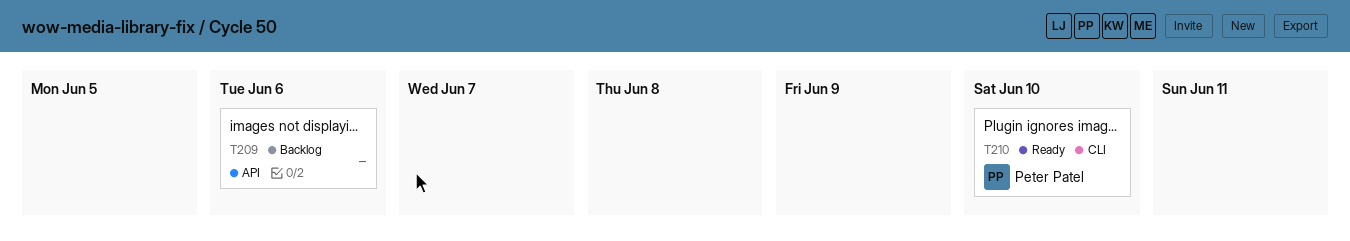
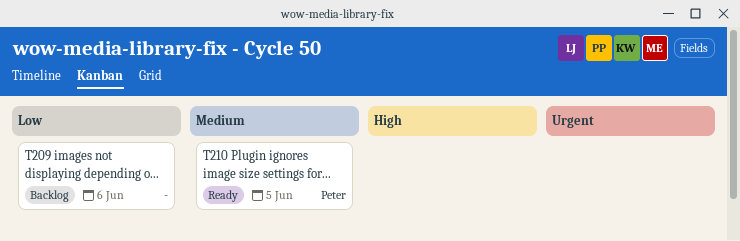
T210, due: Jun 10 -> Jun 5

